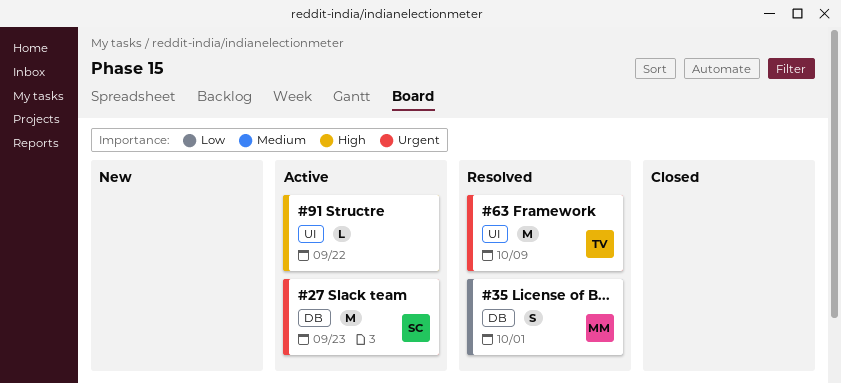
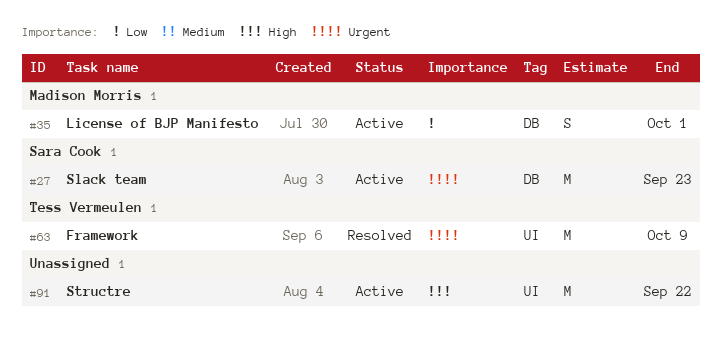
#35, status: Resolved -> Active
#91, estimate: L -> M

